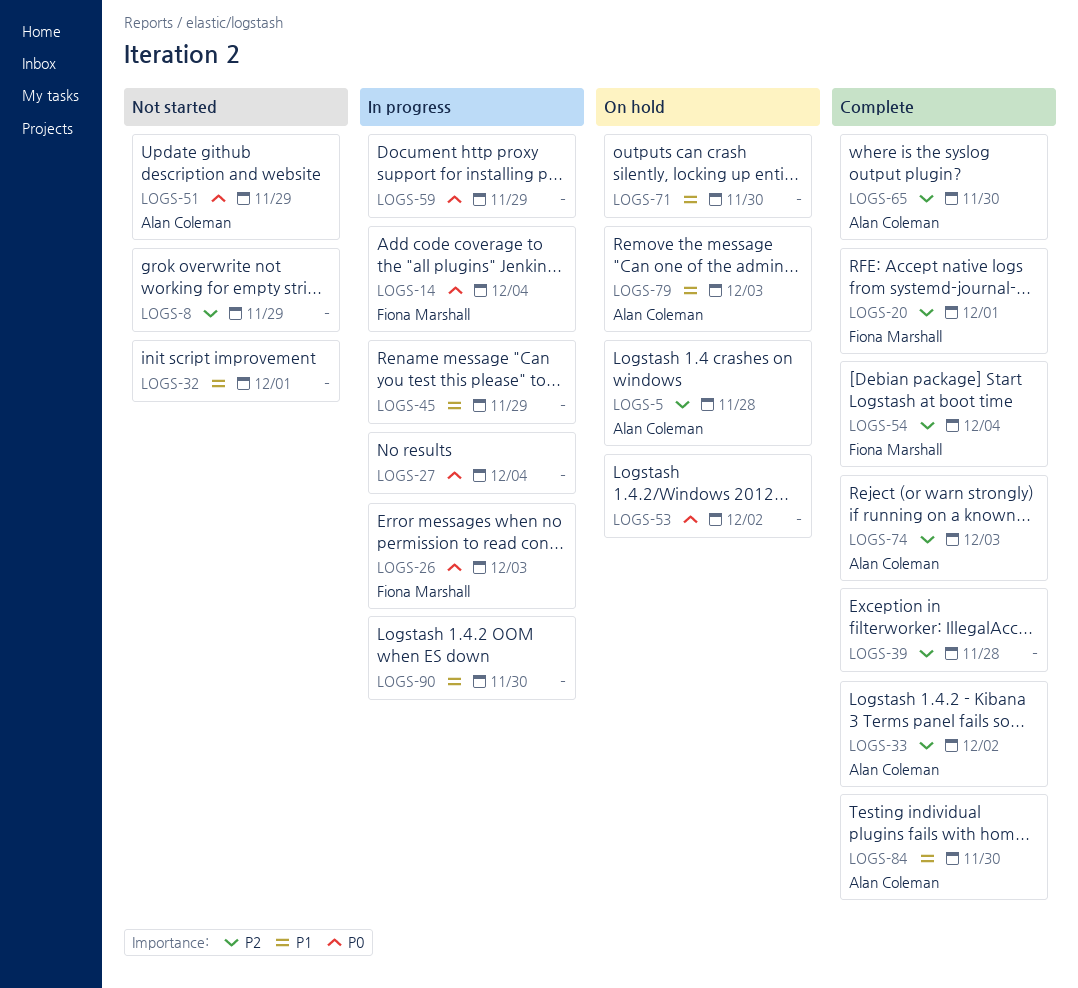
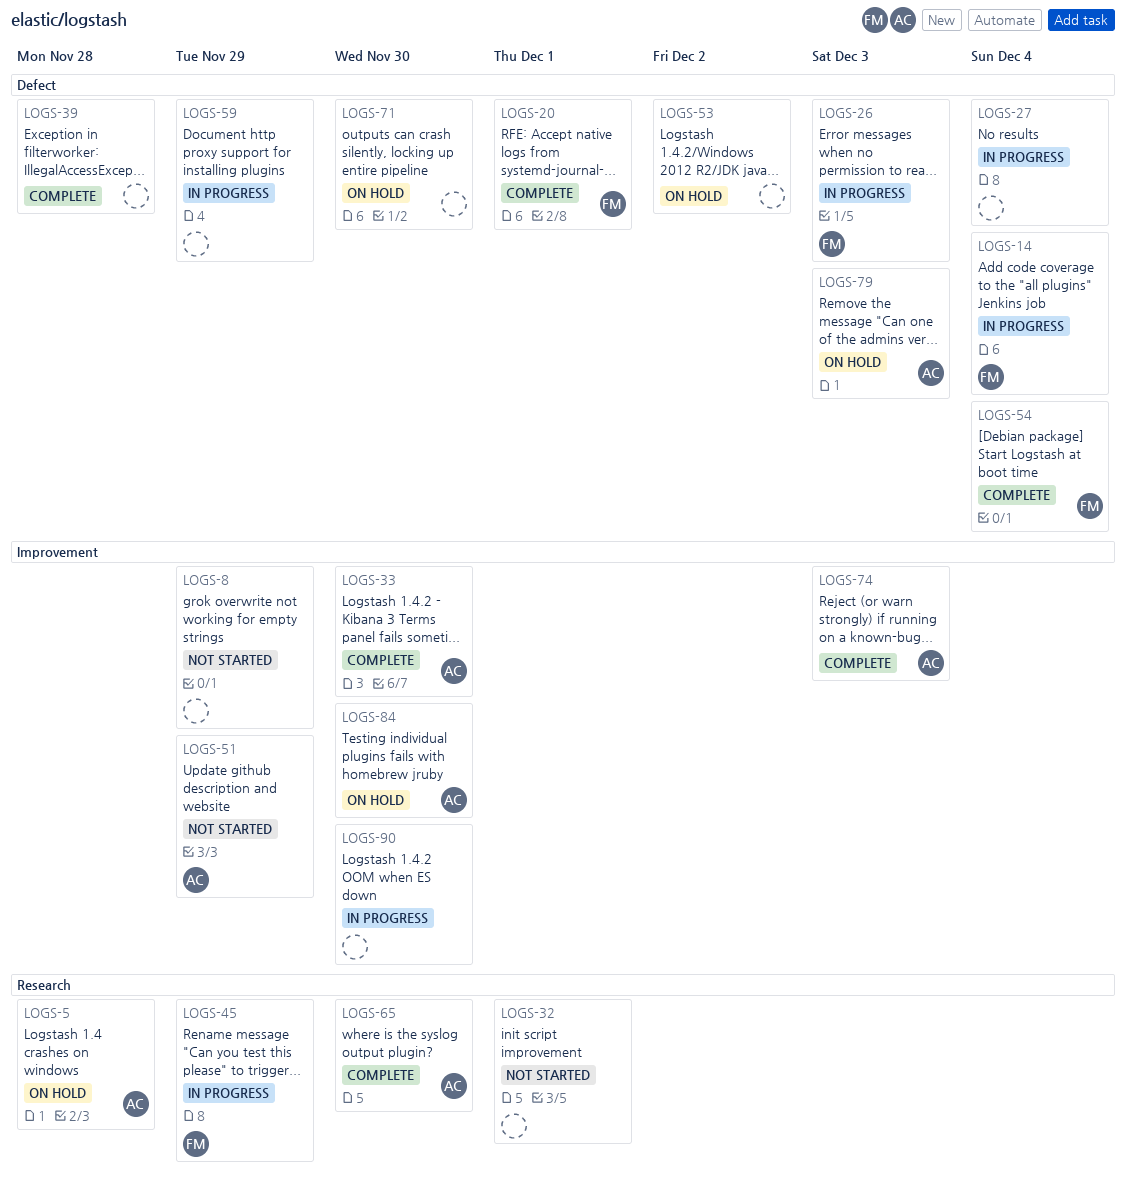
LOGS-33, due: Dec 2 -> Nov 30
LOGS-45, owner: none -> Fiona Marshall
LOGS-84, status: Complete -> On hold

